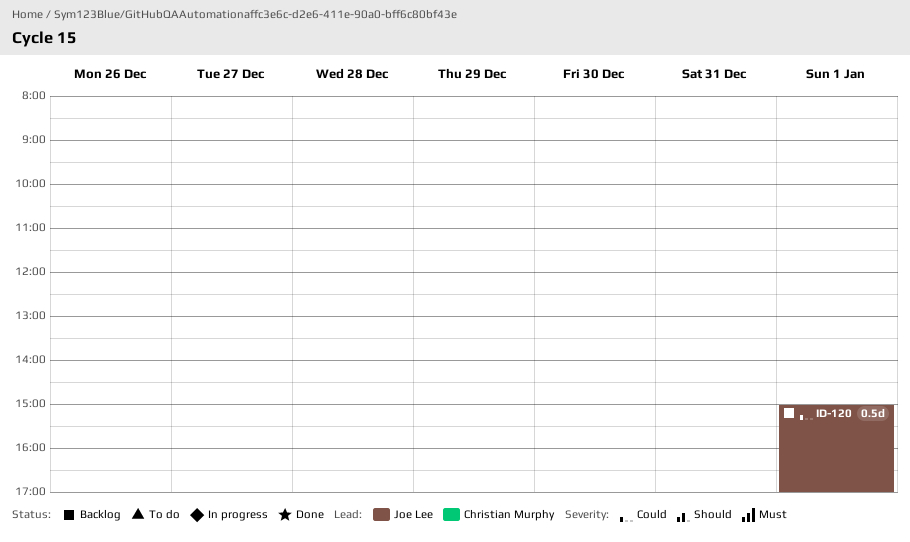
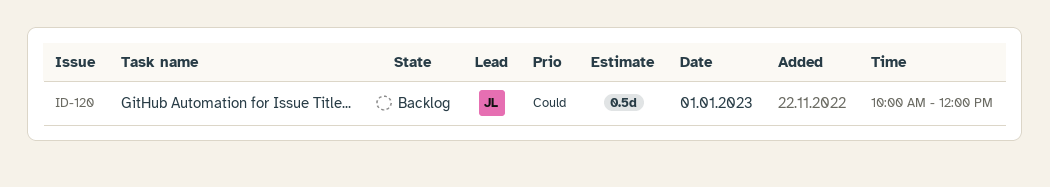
ID-120, begins: 15:00 -> 10:00
ID-120, ends: 17:00 -> 12:00

